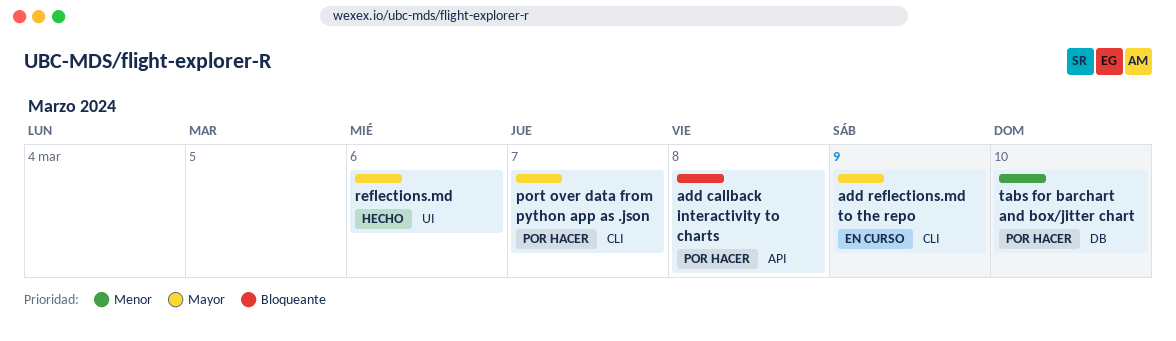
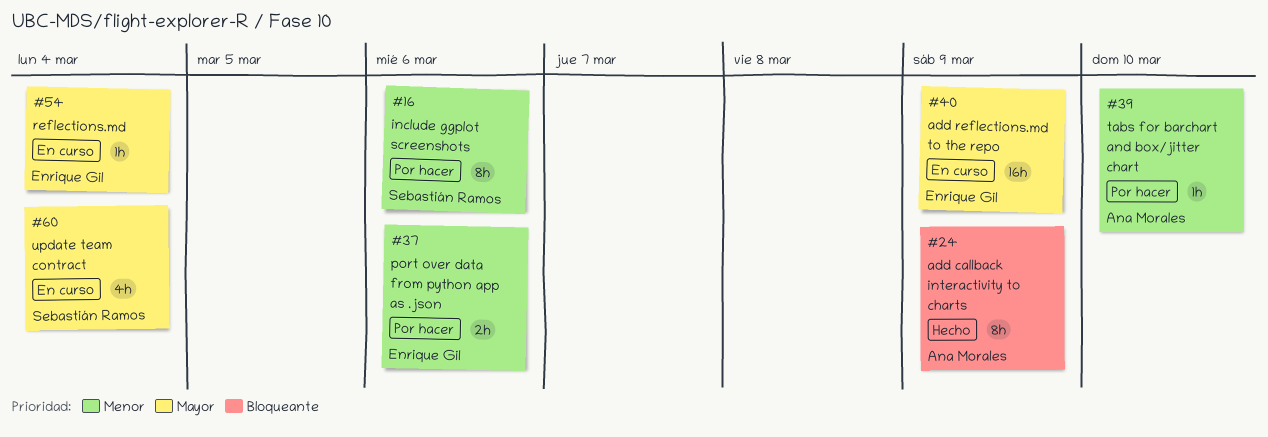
add callback interactivity to charts, status: Por hacer -> Hecho
add callback interactivity to charts, due: Mar 8 -> Mar 9
include ggplot screenshots: none -> present
port over data from python app as .json, priority: Mayor -> Menor
port over data from python app as .json, due: Mar 7 -> Mar 6
reflections.md, status: Hecho -> En curso
reflections.md, due: Mar 6 -> Mar 4
update team contract: none -> present

